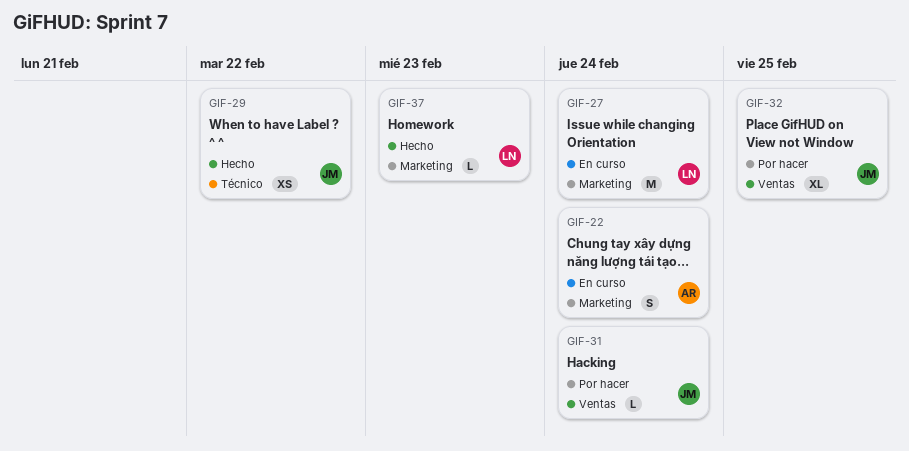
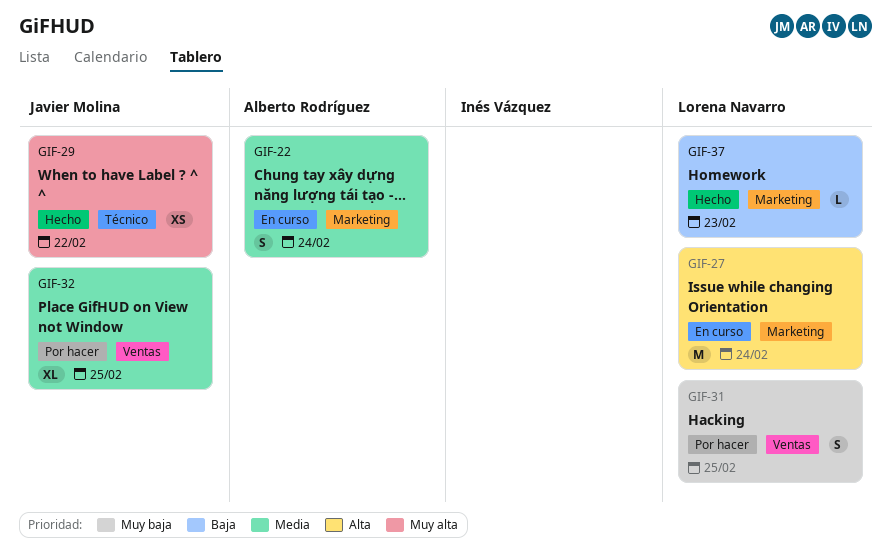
GIF-31, owner: Javier Molina -> Lorena Navarro
GIF-31, estimate: L -> S
GIF-31, due: Feb 24 -> Feb 25

